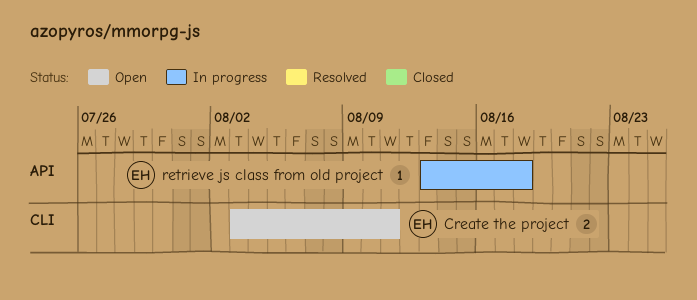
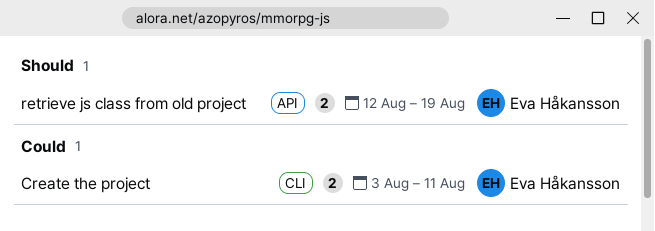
retrieve js class from old project, estimate: 1 -> 2
retrieve js class from old project, start: Aug 13 -> Aug 12
retrieve js class from old project, due: Aug 18 -> Aug 19

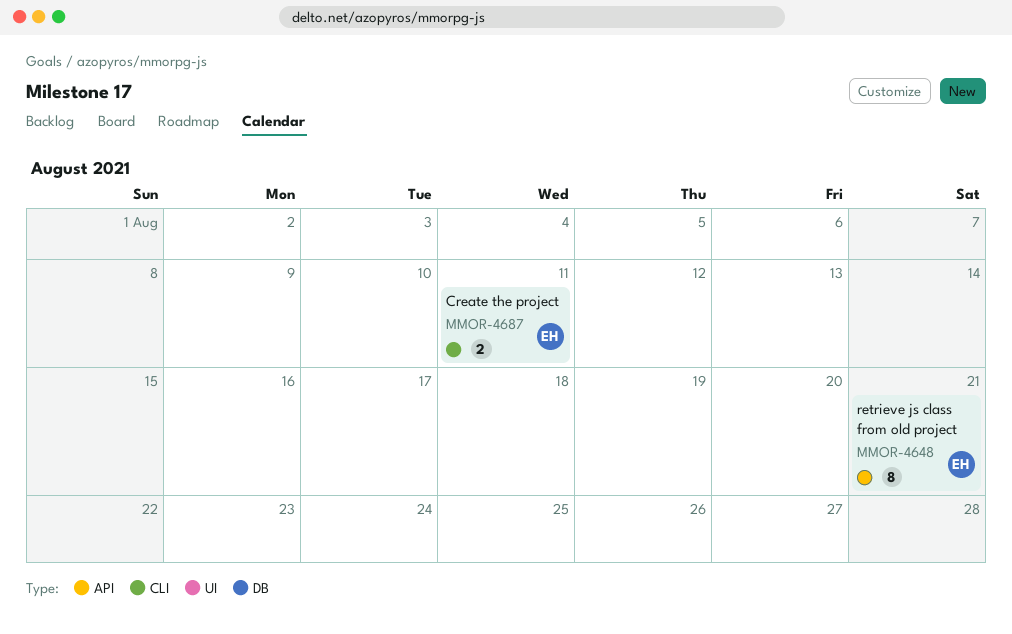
retrieve js class from old project, estimate: 2 -> 8
retrieve js class from old project, due: Aug 19 -> Aug 21

